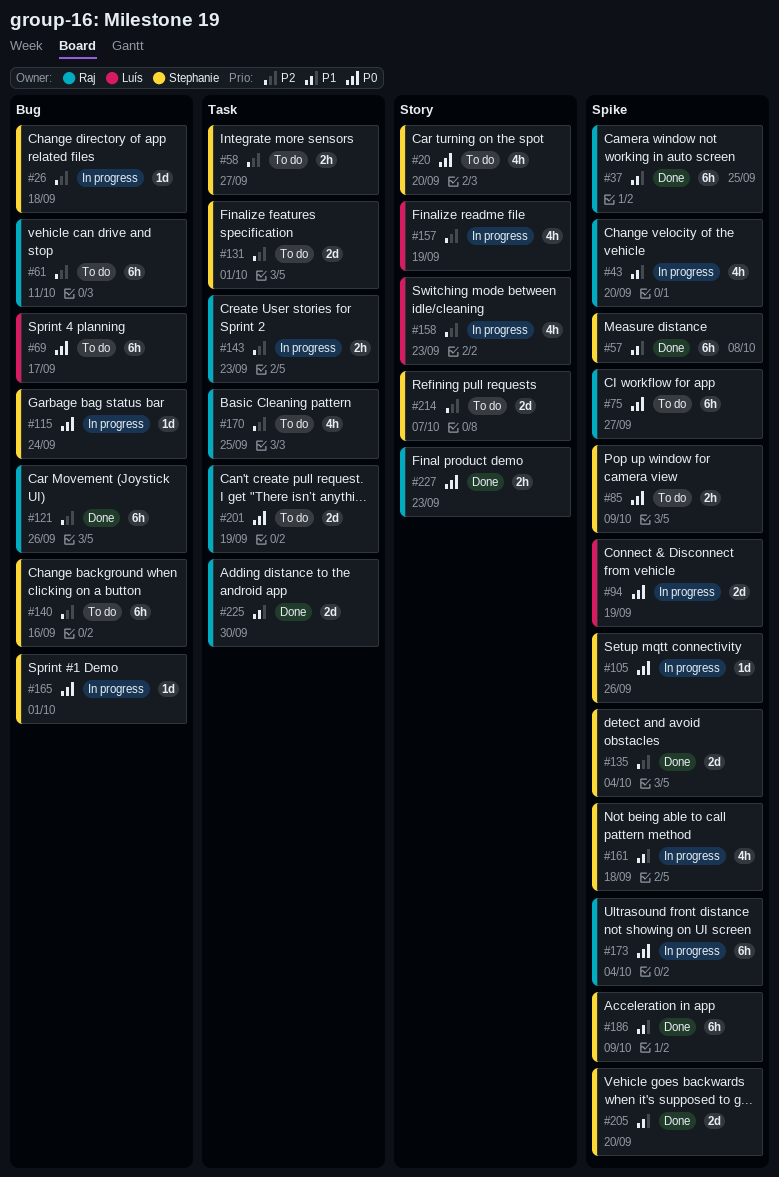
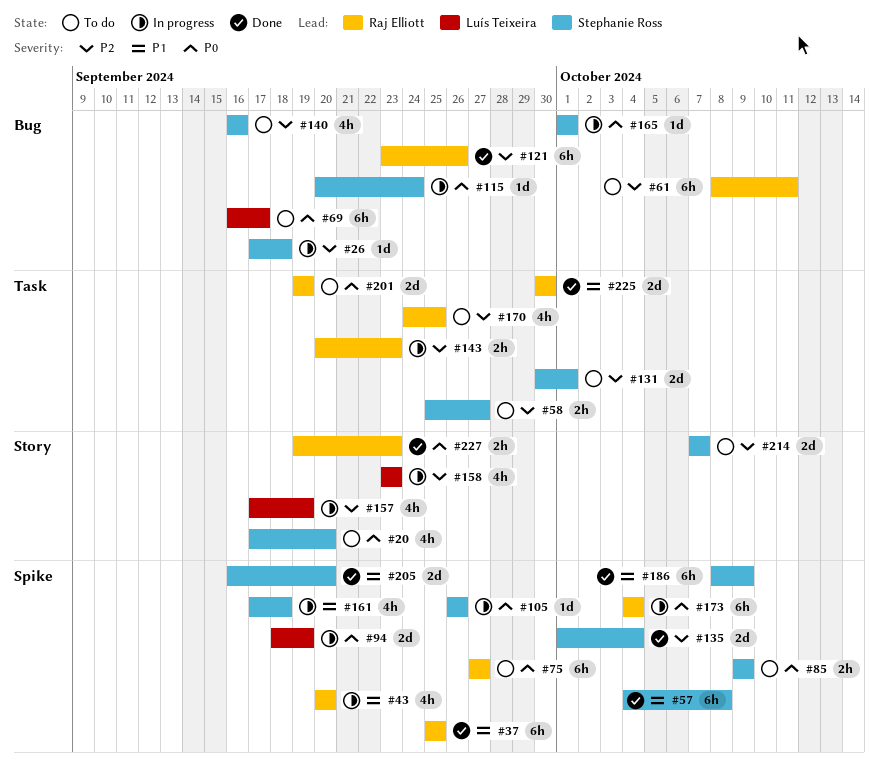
#140, estimate: 6h -> 4h

